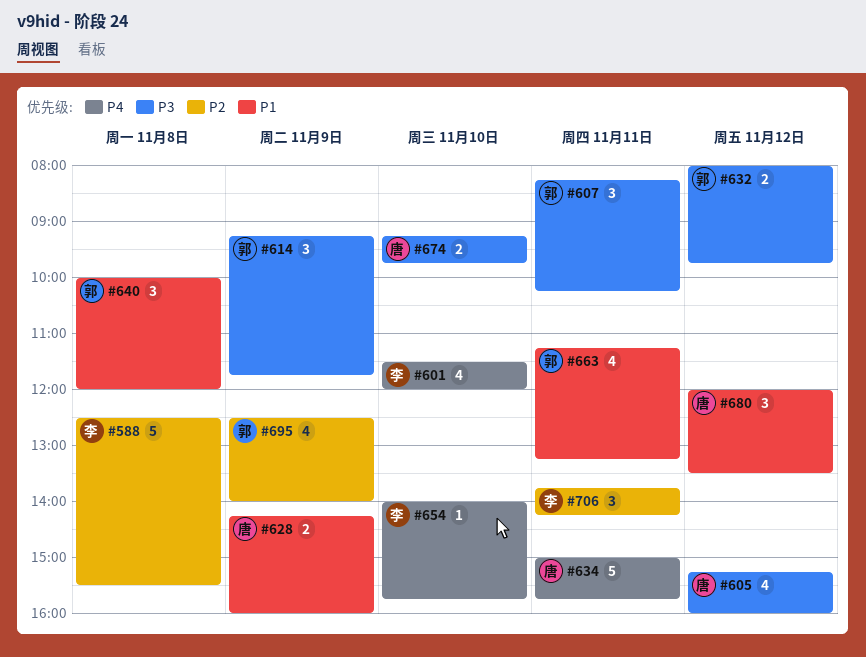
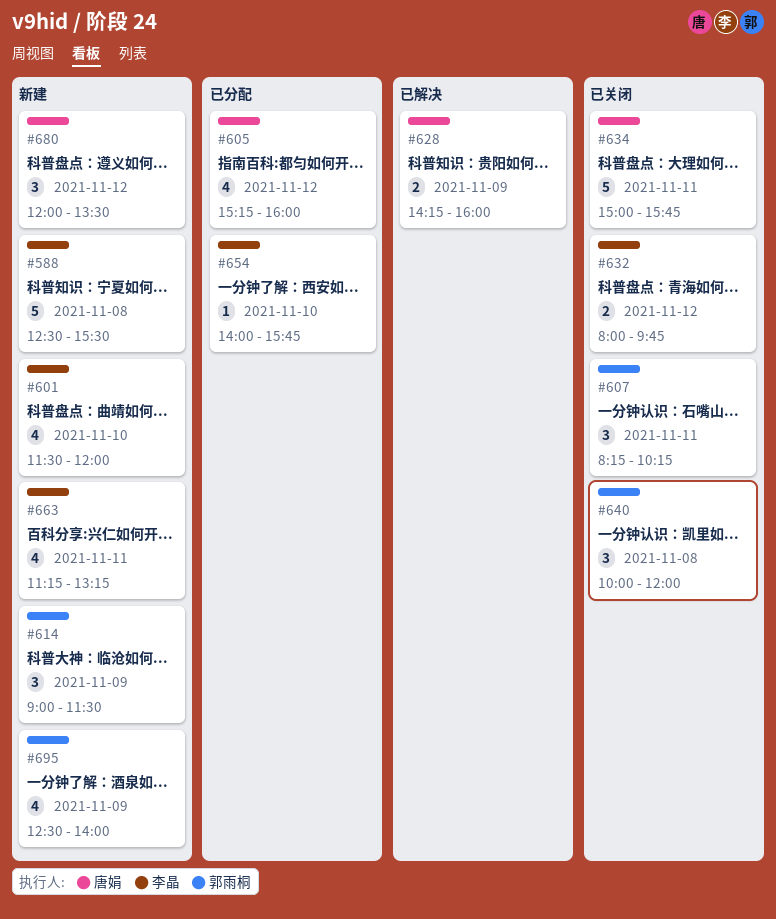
#614, begins: 09:15 -> 09:00
#614, ends: 11:45 -> 11:30
#632, owner: 郭雨桐 -> 李晶
#663, owner: 郭雨桐 -> 李晶
#674: present -> none
#706: present -> none

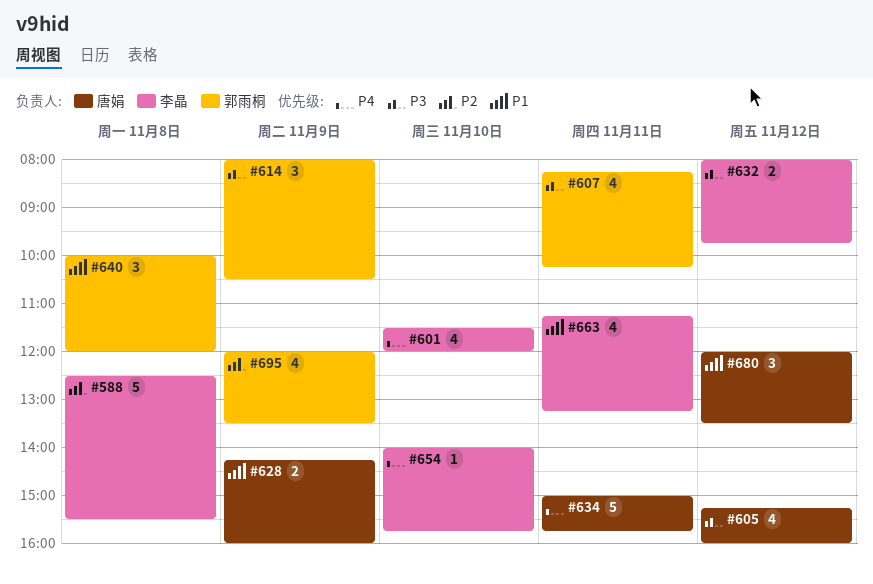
#607, estimate: 3 -> 4
#614, begins: 09:00 -> 08:00
#614, ends: 11:30 -> 10:30
#695, begins: 12:30 -> 12:00
#695, ends: 14:00 -> 13:30

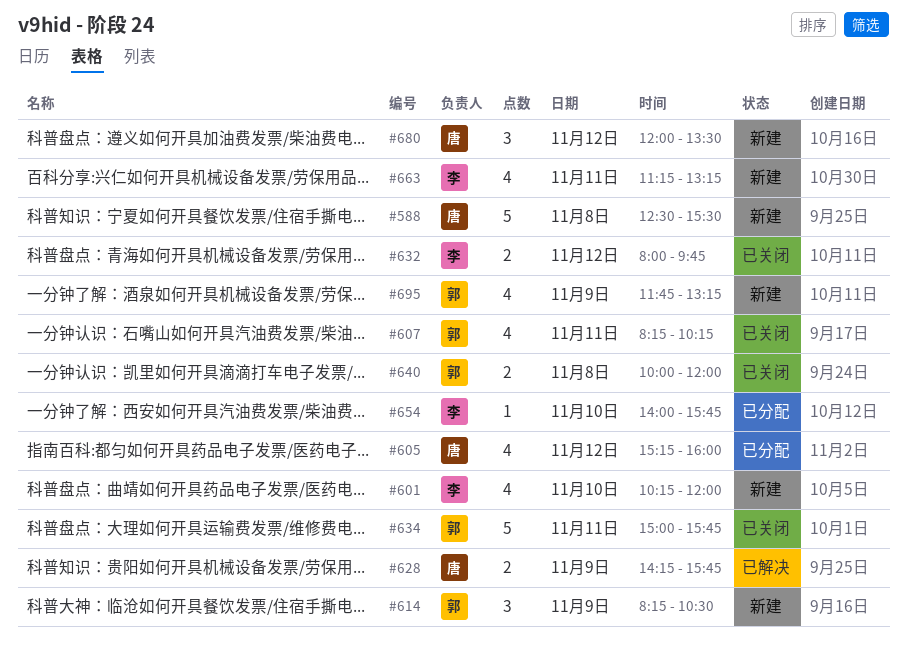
#588, owner: 李晶 -> 唐娟
#601, begins: 11:30 -> 10:15
#614, begins: 08:00 -> 08:15
#628, ends: 16:00 -> 15:45
#634, owner: 唐娟 -> 郭雨桐
#640, estimate: 3 -> 2
#695, begins: 12:00 -> 11:45
#695, ends: 13:30 -> 13:15

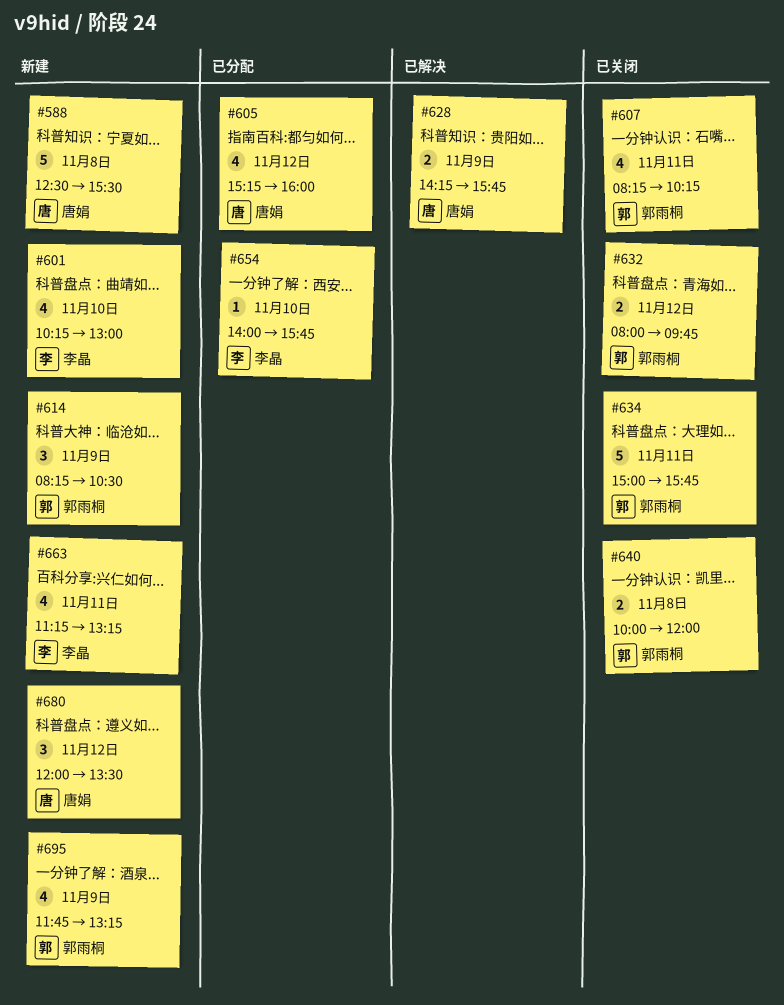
#601, ends: 12:00 -> 13:00
#632, owner: 李晶 -> 郭雨桐

